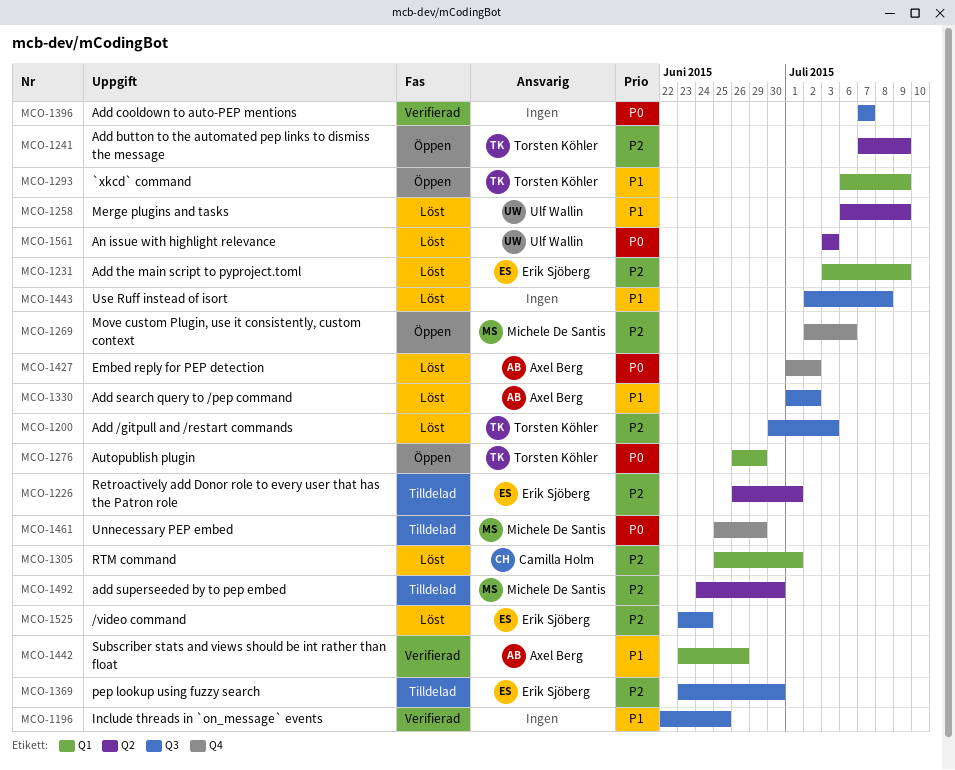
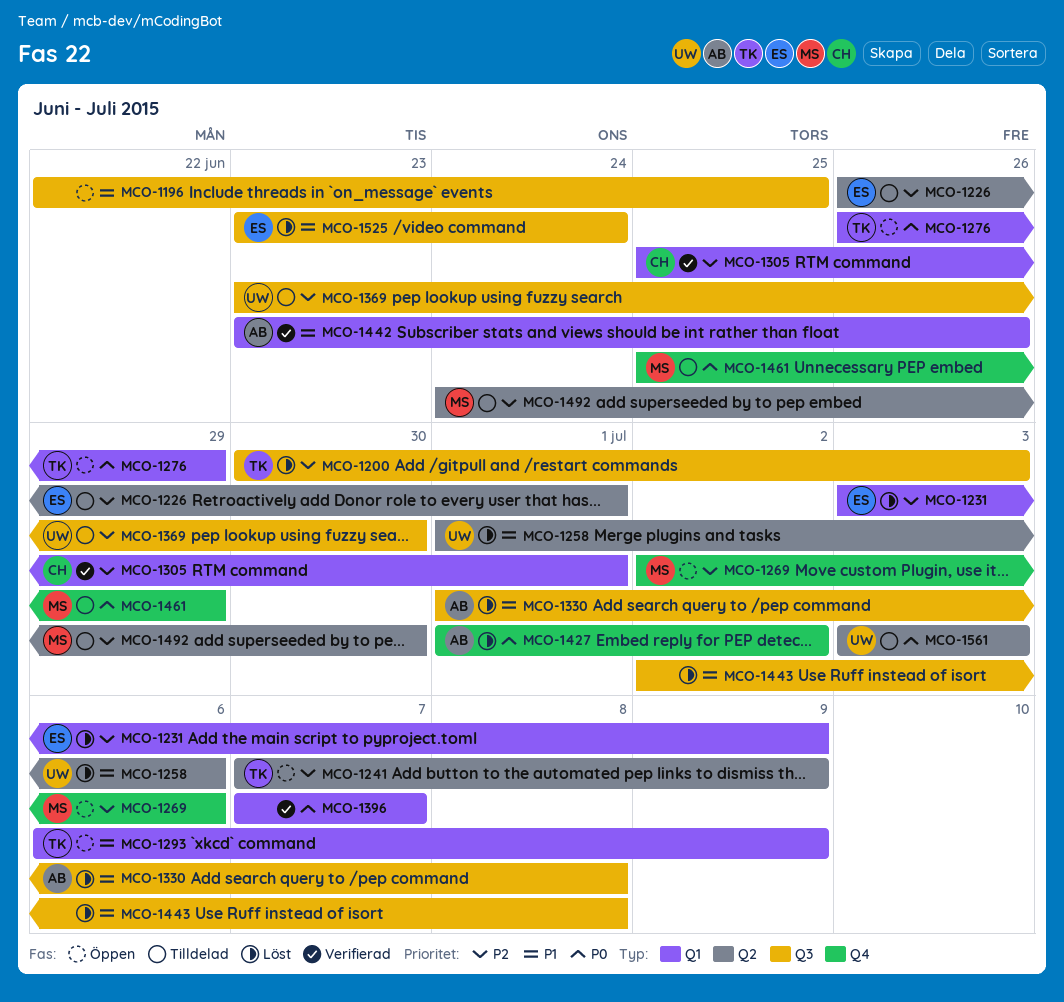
MCO-1196, status: Verifierad -> Öppen
MCO-1258, start: Jul 6 -> Jul 1
MCO-1258, due: Jul 9 -> Jul 6
MCO-1305, status: Löst -> Verifierad
MCO-1330, due: Jul 2 -> Jul 8
MCO-1369, owner: Erik Sjöberg -> Ulf Wallin
MCO-1396, label: Q3 -> Q1
MCO-1525, priority: P2 -> P1
MCO-1561, status: Löst -> Tilldelad

